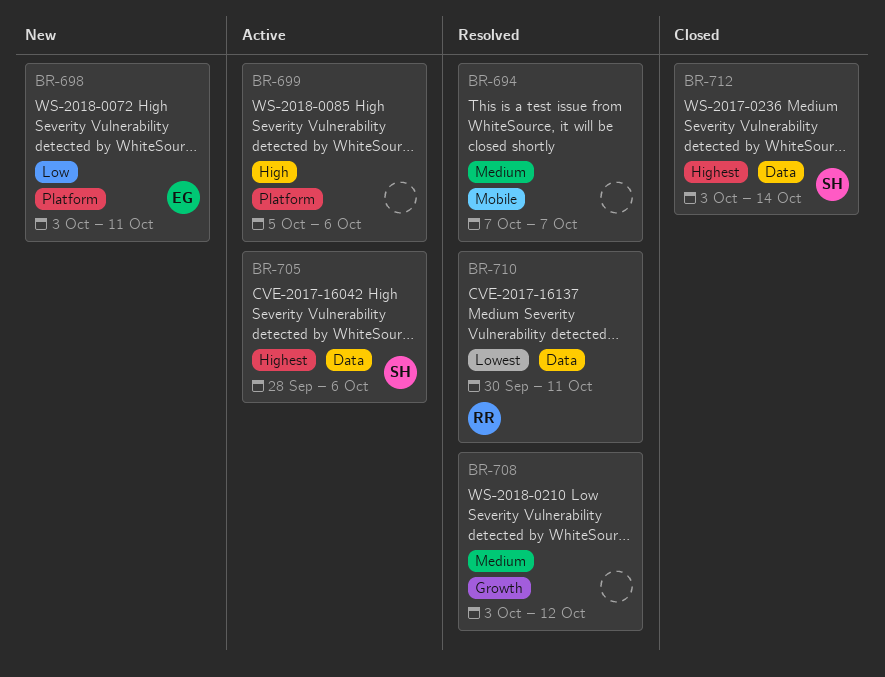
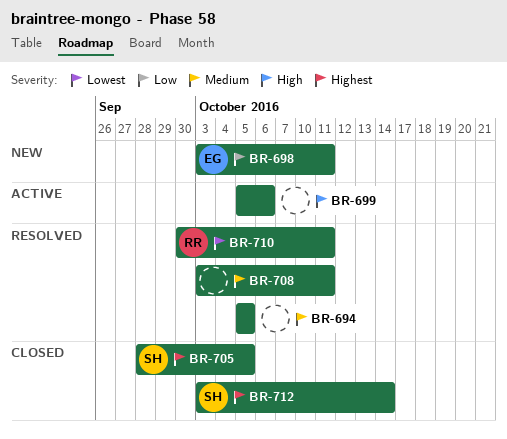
BR-694, start: Oct 7 -> Oct 5
BR-694, due: Oct 7 -> Oct 5
BR-705, status: Active -> Closed
BR-705, due: Oct 6 -> Oct 5
BR-708, due: Oct 12 -> Oct 11

